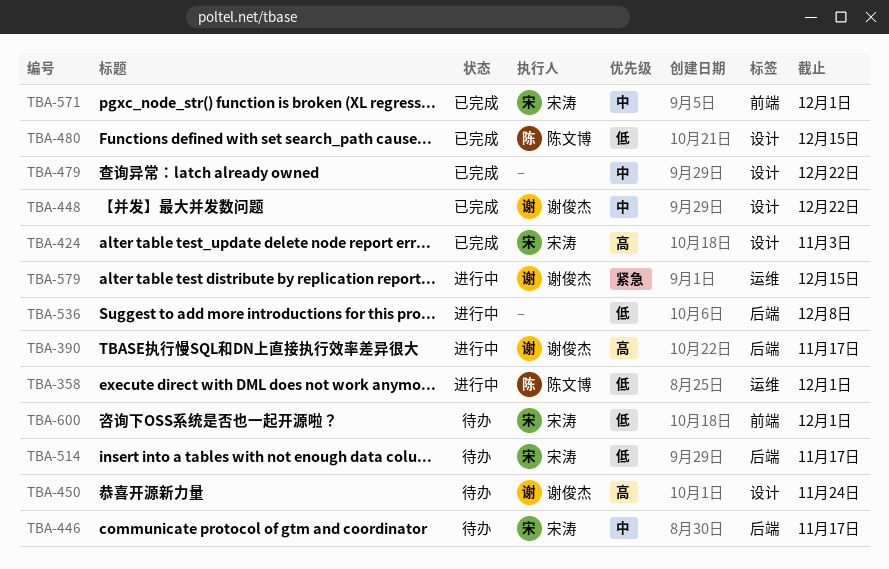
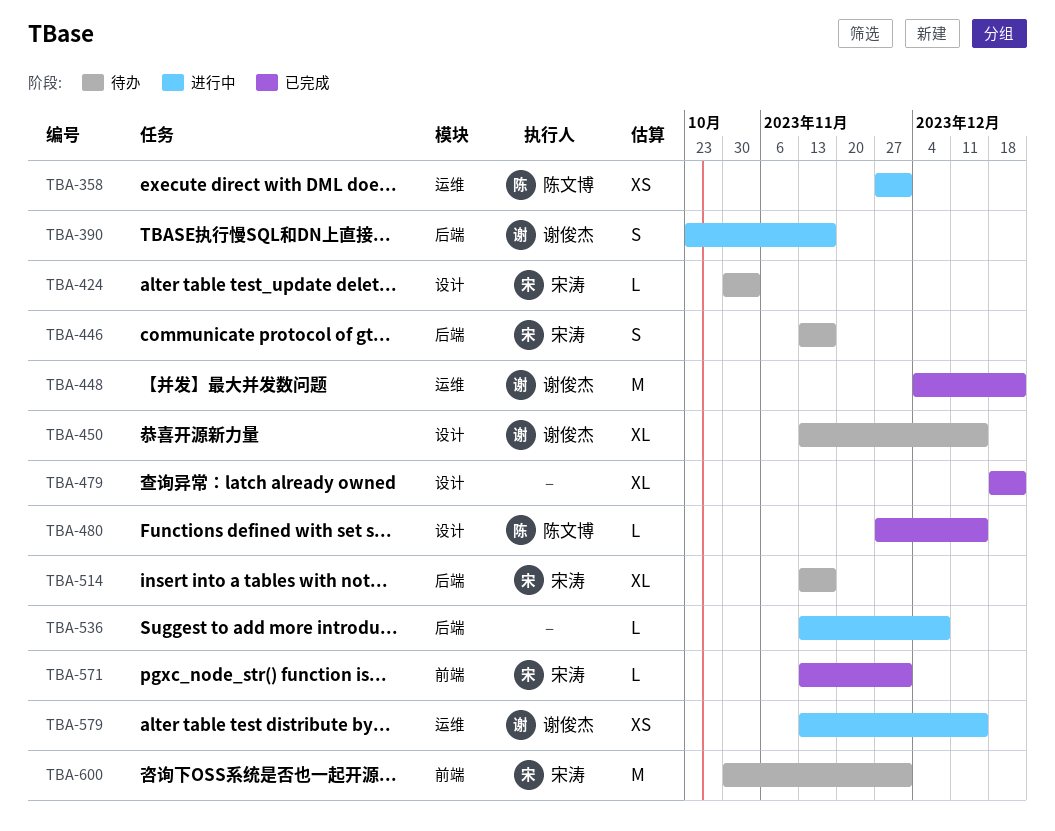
TBA-424, status: 已完成 -> 待办
TBA-448, label: 设计 -> 运维
TBA-450, due: Nov 24 -> Dec 15

